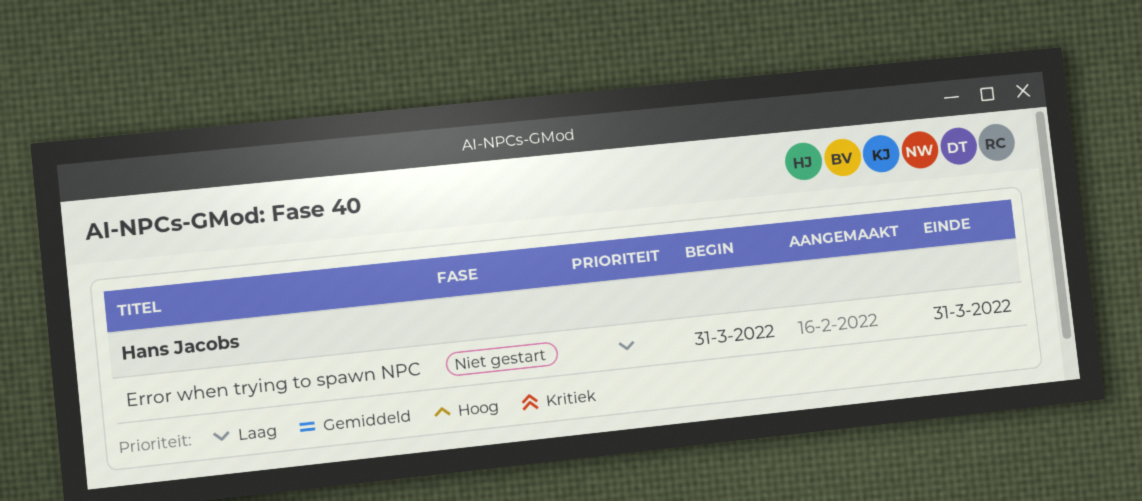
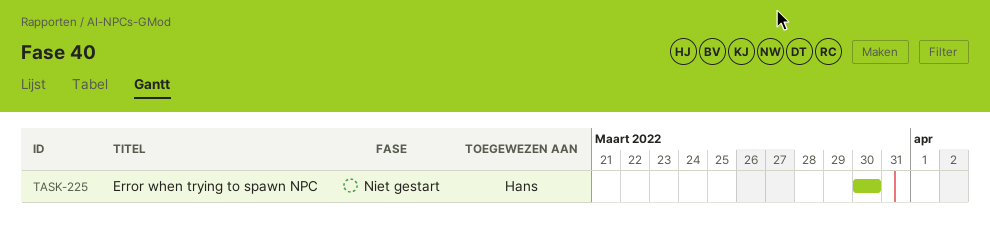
Error when trying to spawn NPC, start: Mar 31 -> Mar 30
Error when trying to spawn NPC, due: Mar 31 -> Mar 30

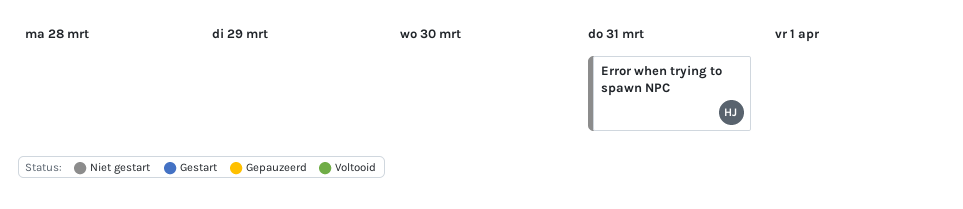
Error when trying to spawn NPC, due: Mar 30 -> Mar 31

